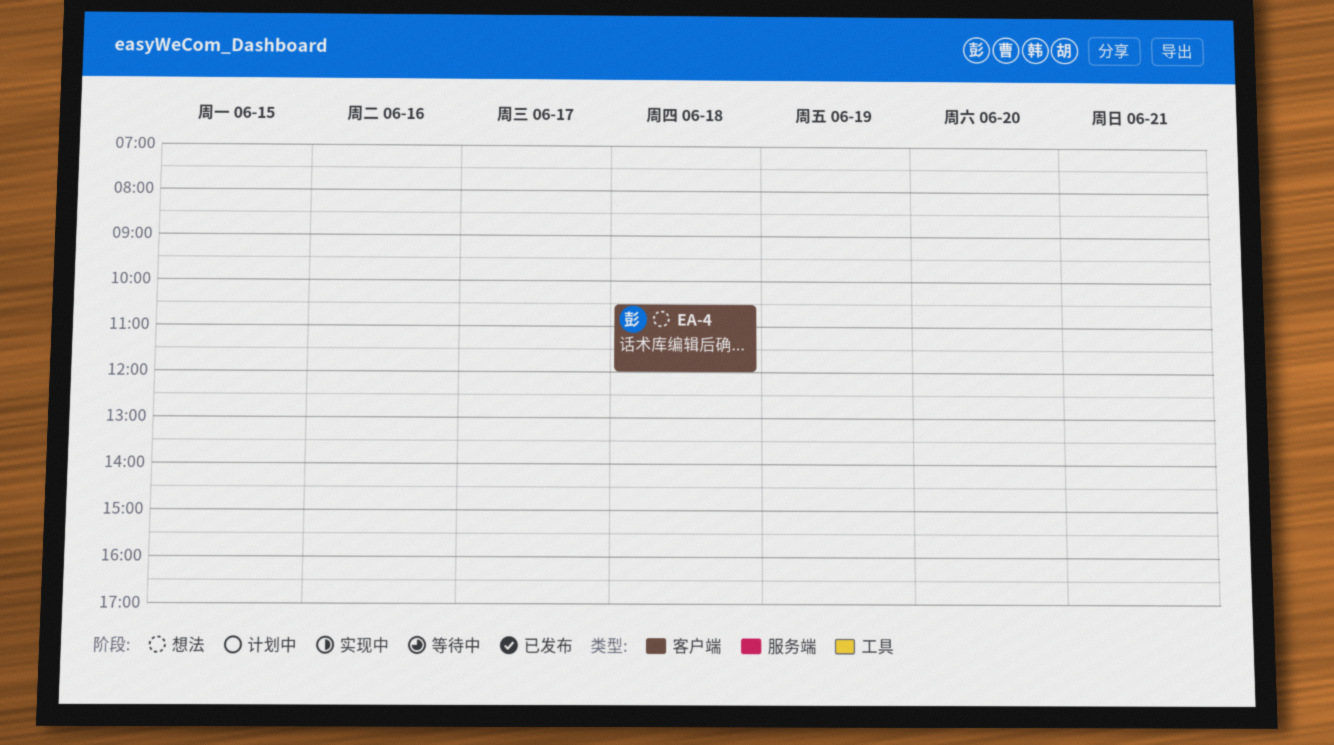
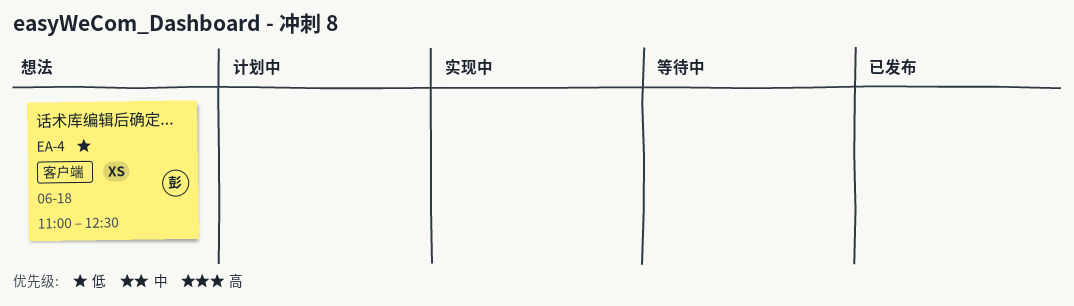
EA-4, begins: 10:30 -> 11:00
EA-4, ends: 12:00 -> 12:30

